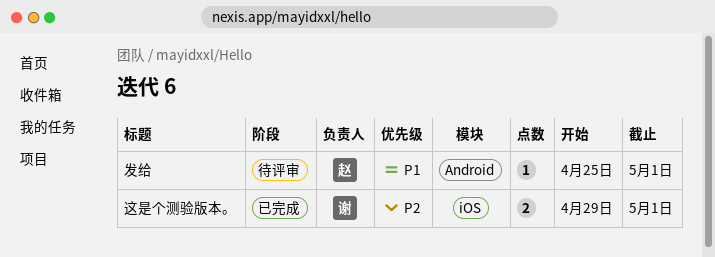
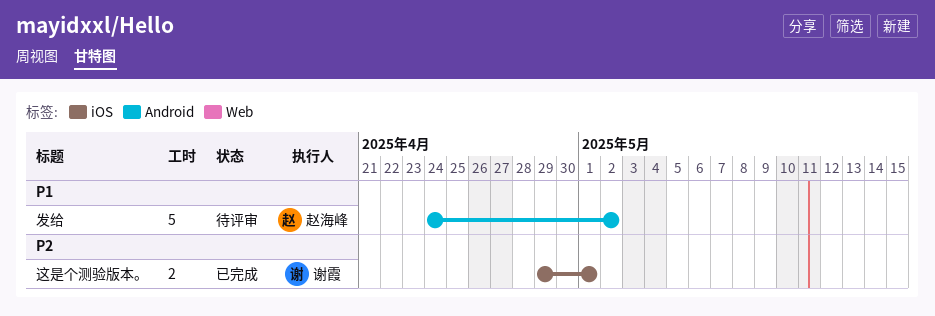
发给, estimate: 1 -> 5
发给, start: Apr 25 -> Apr 24
发给, due: May 1 -> May 2

